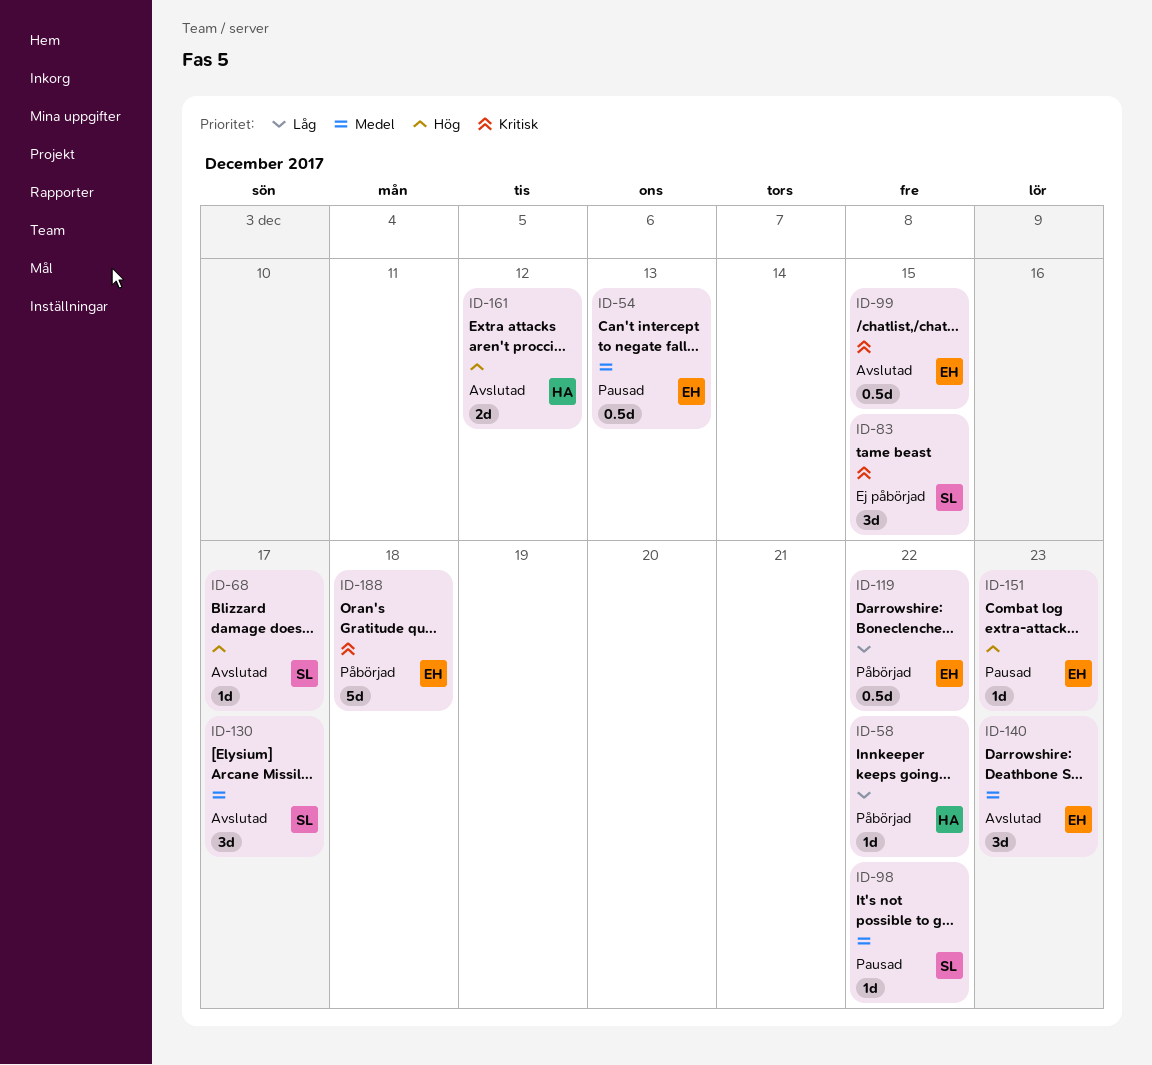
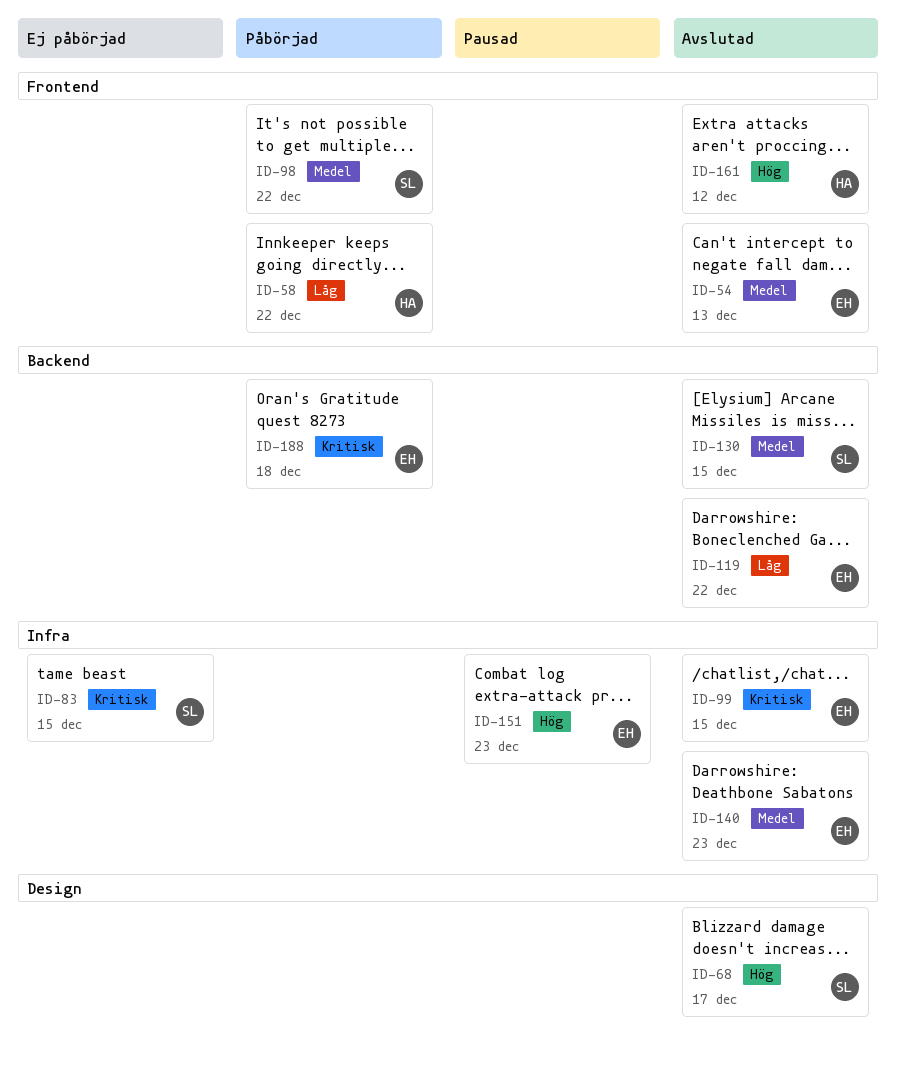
ID-54, status: Pausad -> Avslutad
ID-98, status: Pausad -> Påbörjad
ID-119, status: Påbörjad -> Avslutad
ID-130, due: Dec 17 -> Dec 15

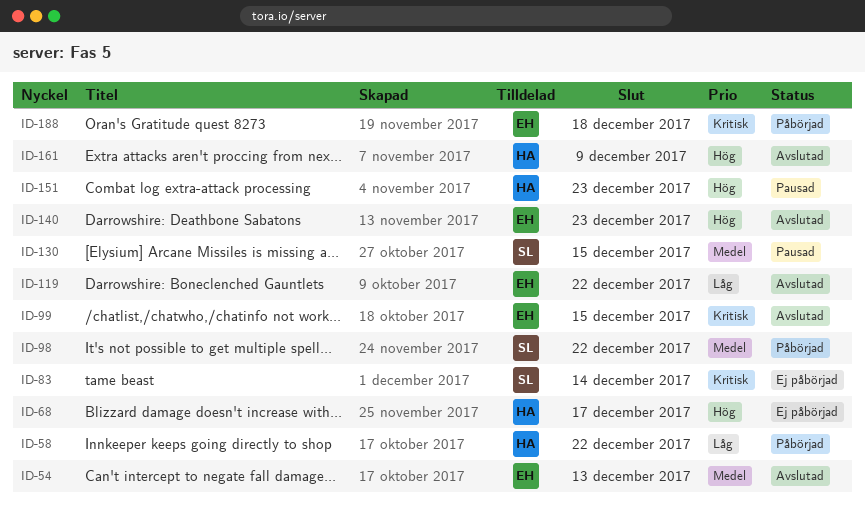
ID-68, status: Avslutad -> Ej påbörjad
ID-68, owner: SL -> HA
ID-83, due: Dec 15 -> Dec 14
ID-130, status: Avslutad -> Pausad
ID-140, priority: Medel -> Hög
ID-151, owner: EH -> HA
ID-161, due: Dec 12 -> Dec 9

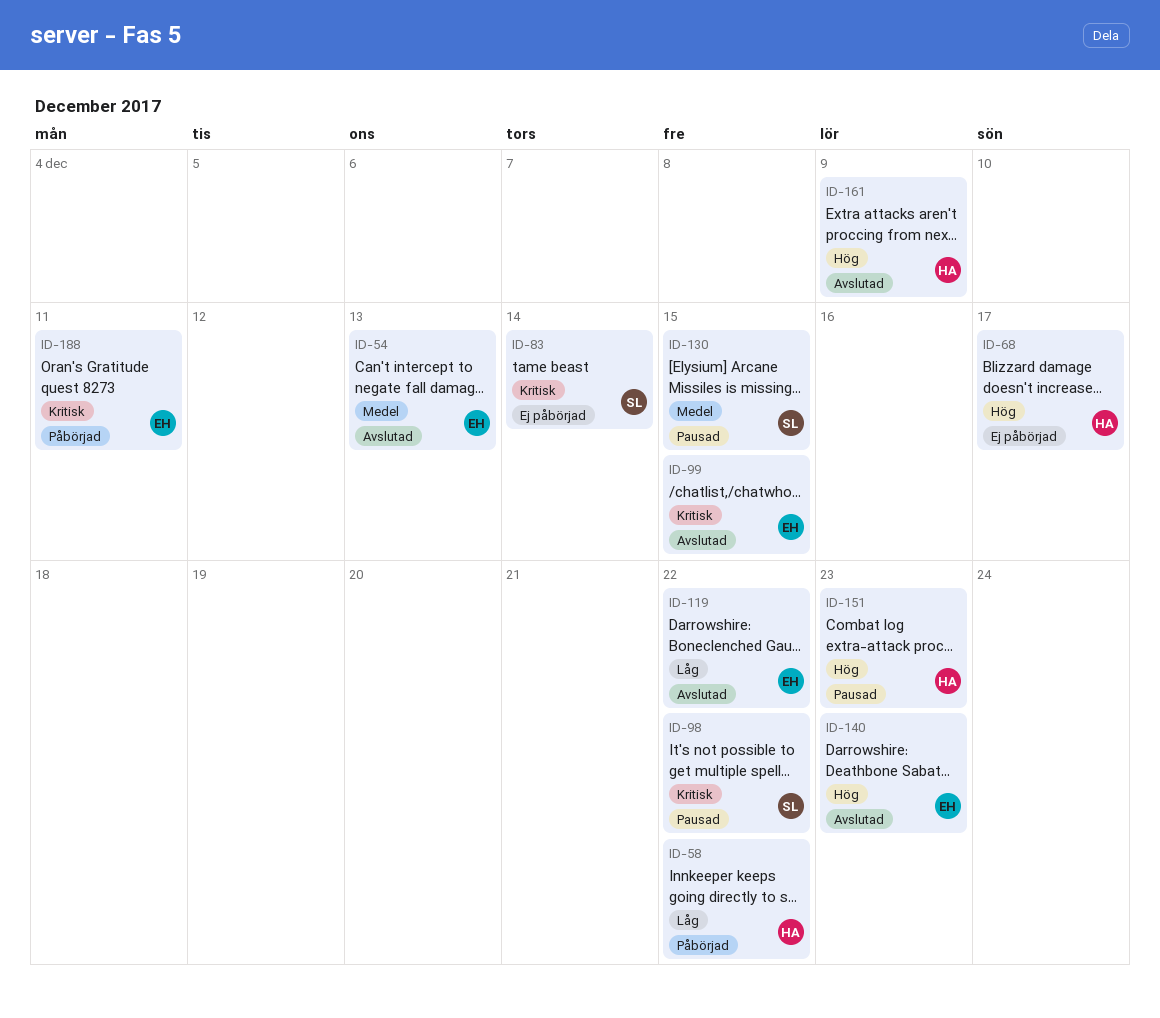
ID-98, status: Påbörjad -> Pausad
ID-98, priority: Medel -> Kritisk
ID-188, due: Dec 18 -> Dec 11

